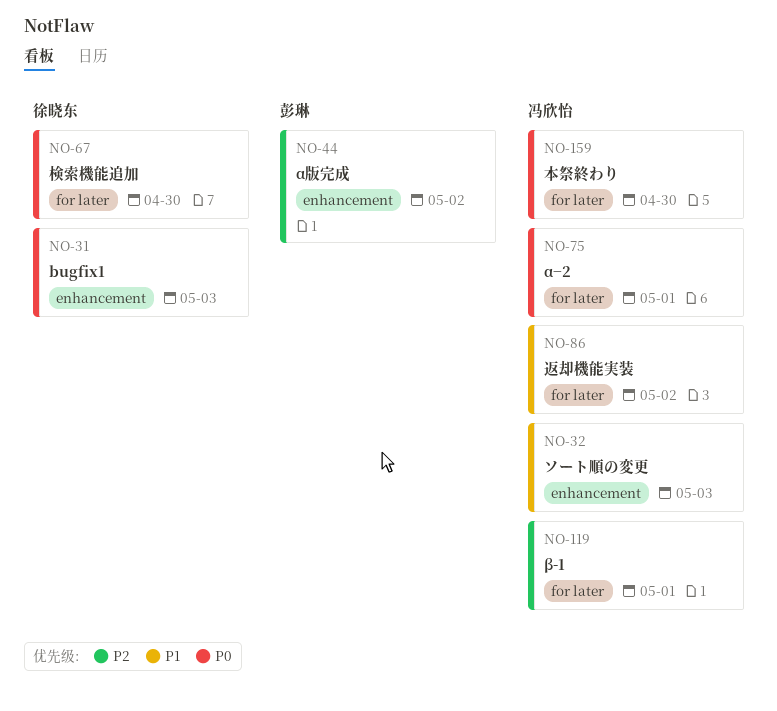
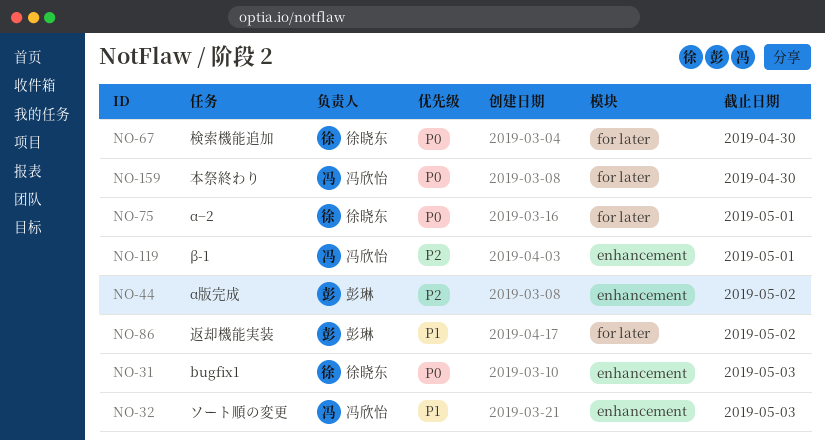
NO-75, owner: 冯欣怡 -> 徐晓东
NO-86, owner: 冯欣怡 -> 彭琳
NO-119, label: for later -> enhancement

